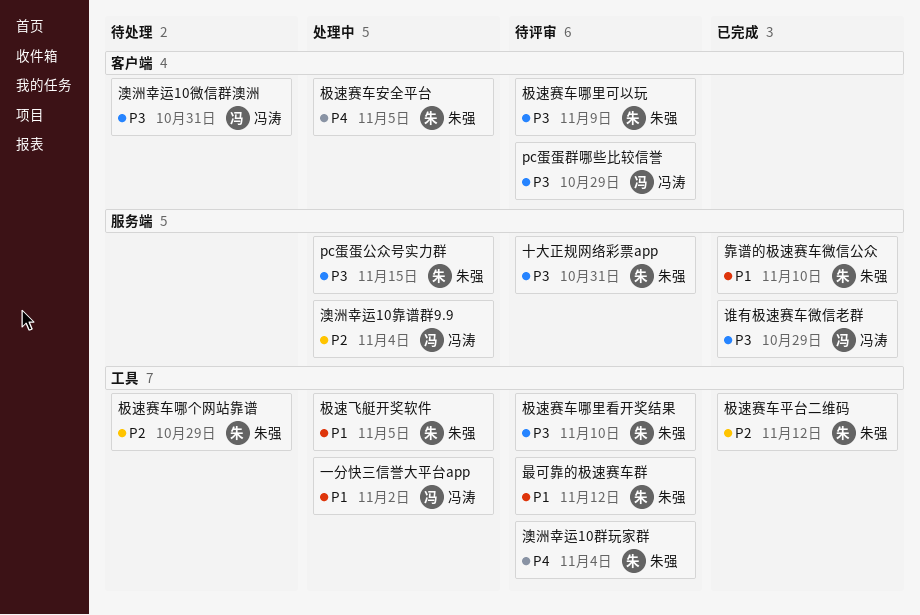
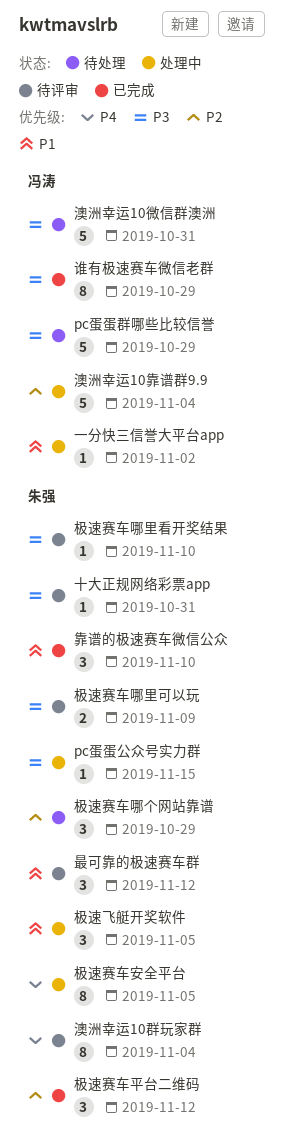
pc蛋蛋群哪些比较信誉, status: 待评审 -> 待处理

